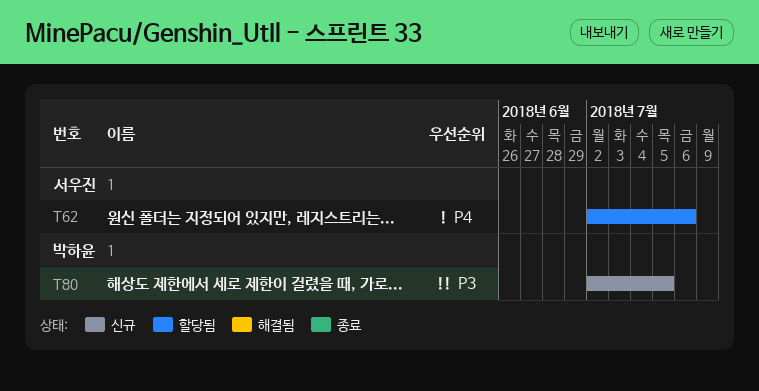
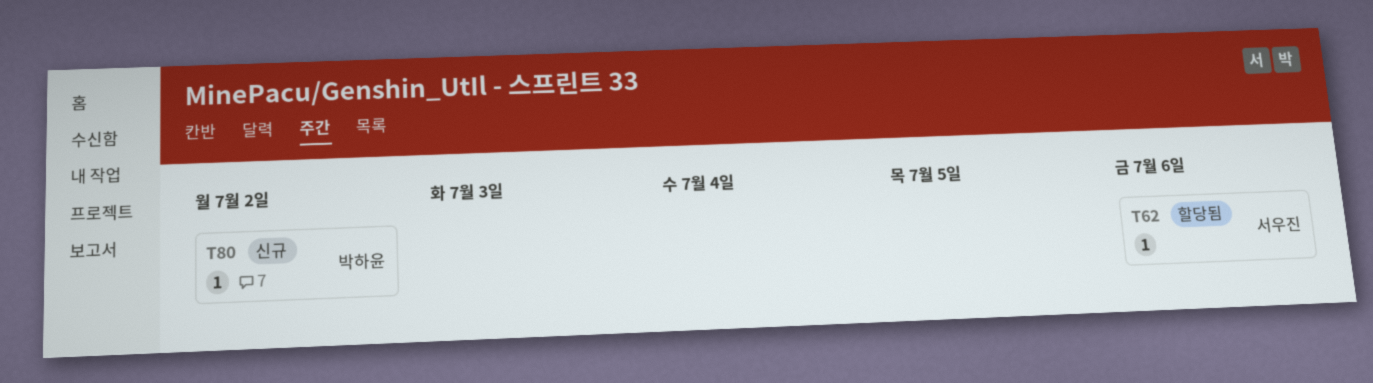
T80, due: Jul 5 -> Jul 2

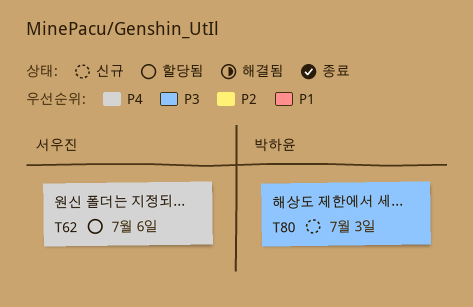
T80, due: Jul 2 -> Jul 3

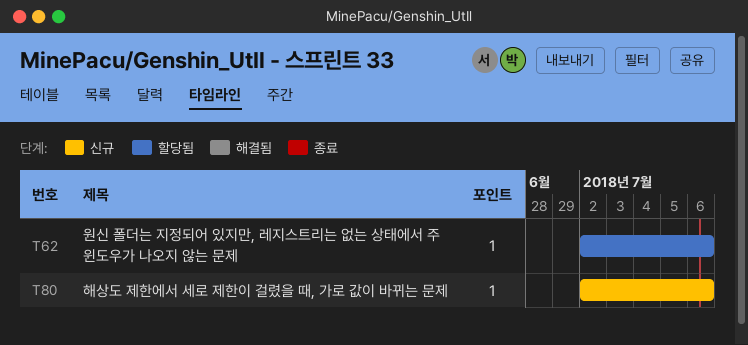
T80, due: Jul 3 -> Jul 6

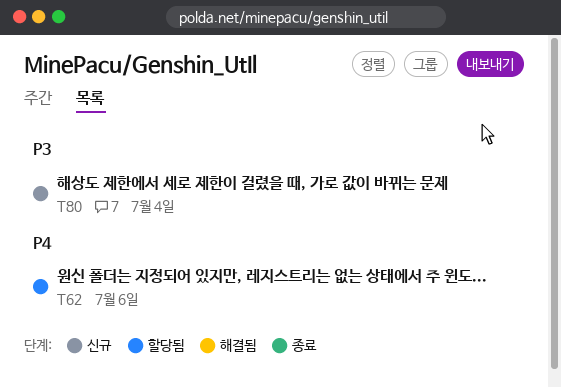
T80, due: Jul 6 -> Jul 4

